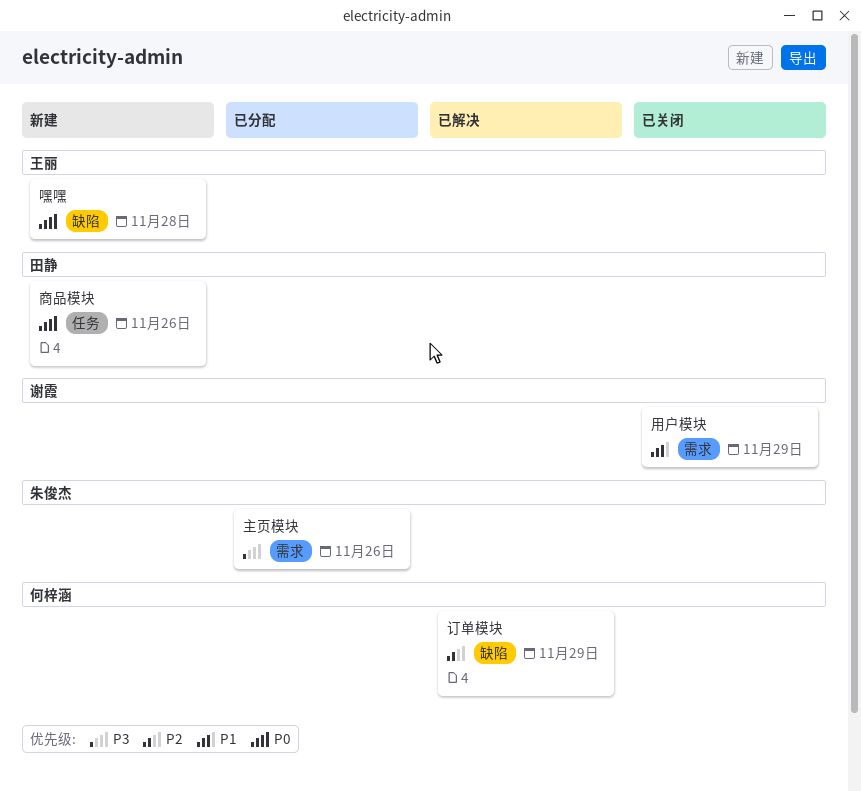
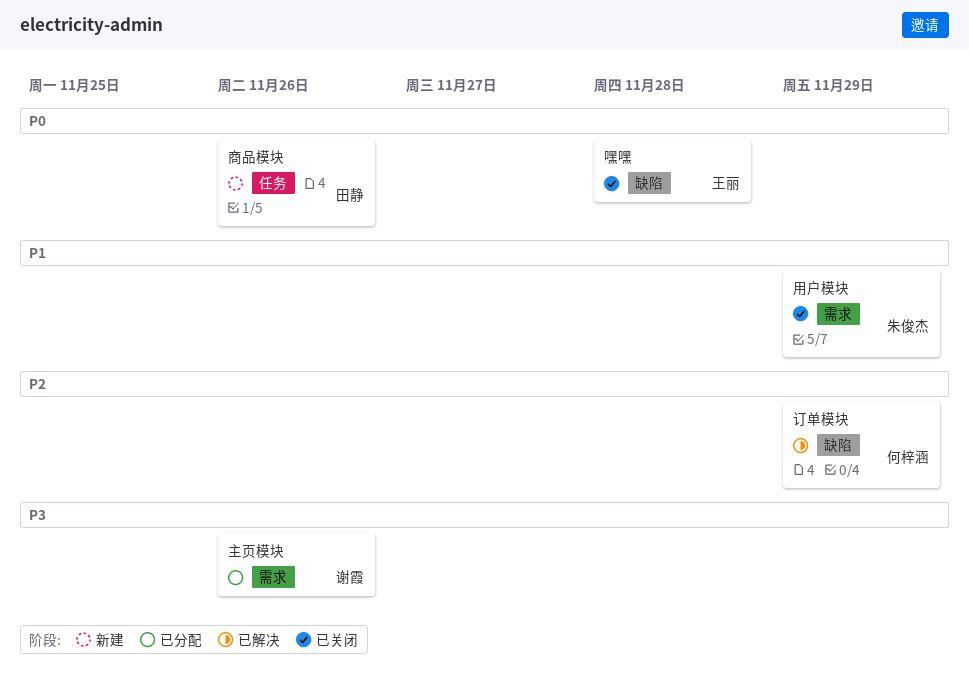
主页模块, owner: 朱俊杰 -> 谢霞
嘿嘿, status: 新建 -> 已关闭
用户模块, owner: 谢霞 -> 朱俊杰

